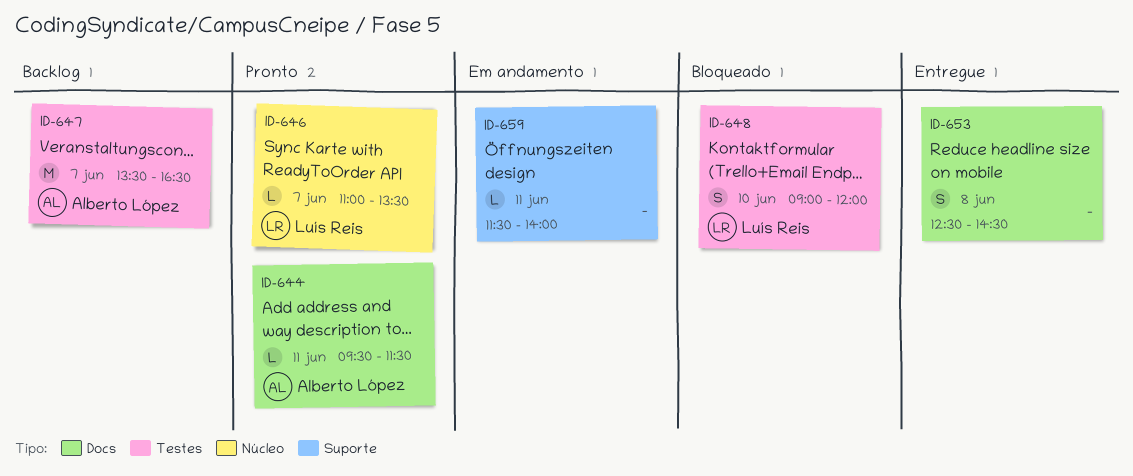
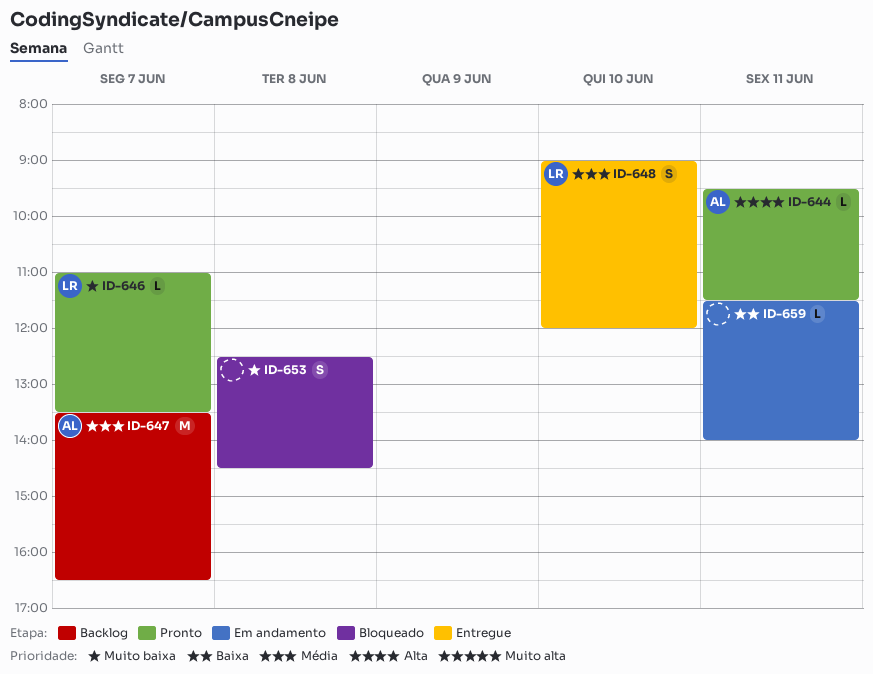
ID-648, status: Bloqueado -> Entregue
ID-653, status: Entregue -> Bloqueado

